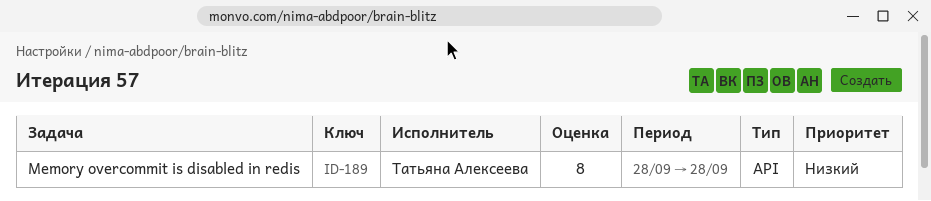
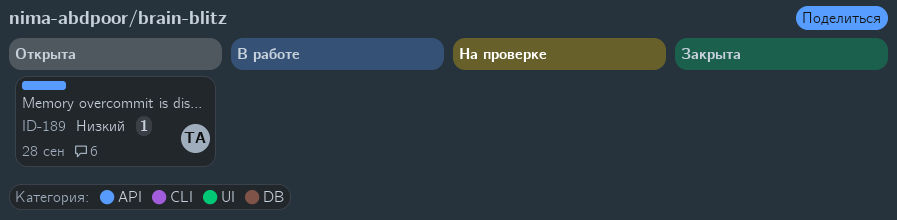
ID-189, estimate: 8 -> 1

